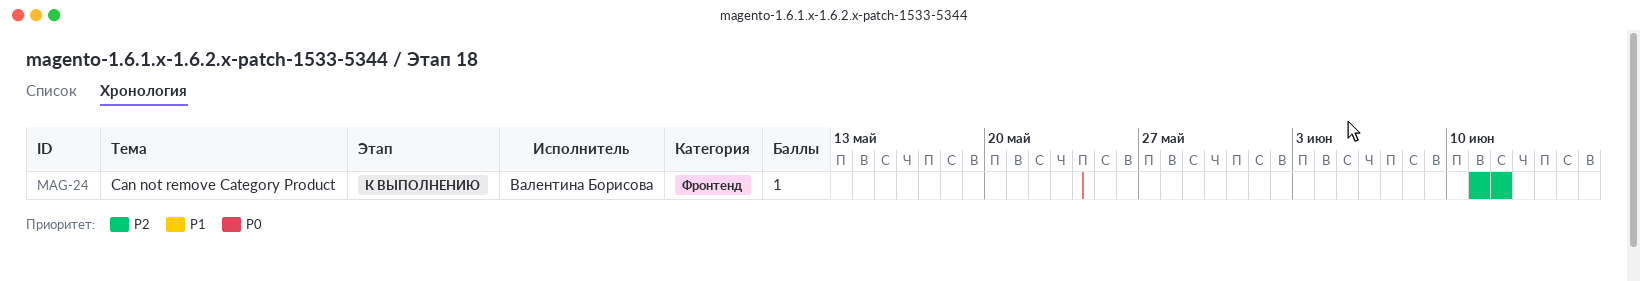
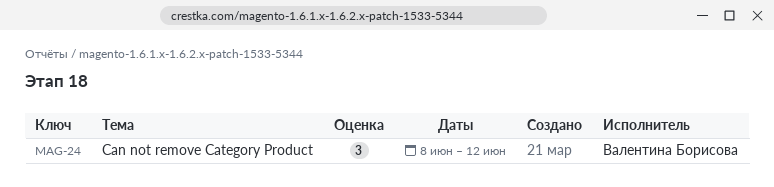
MAG-24, estimate: 1 -> 3
MAG-24, start: Jun 11 -> Jun 8

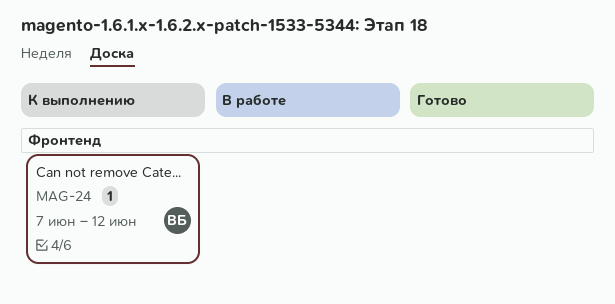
MAG-24, estimate: 3 -> 1
MAG-24, start: Jun 8 -> Jun 7

